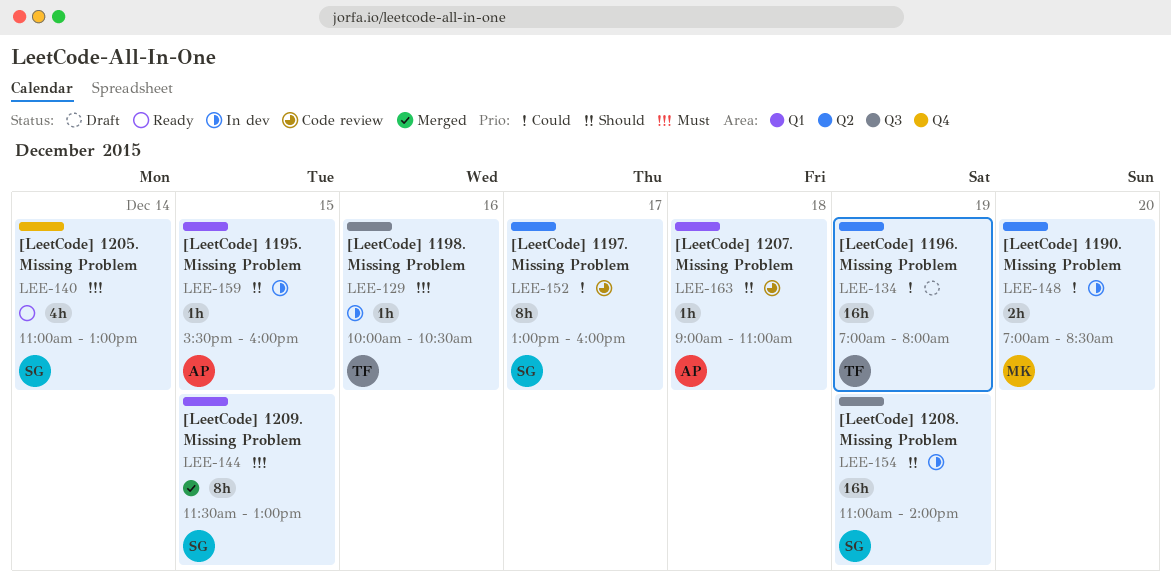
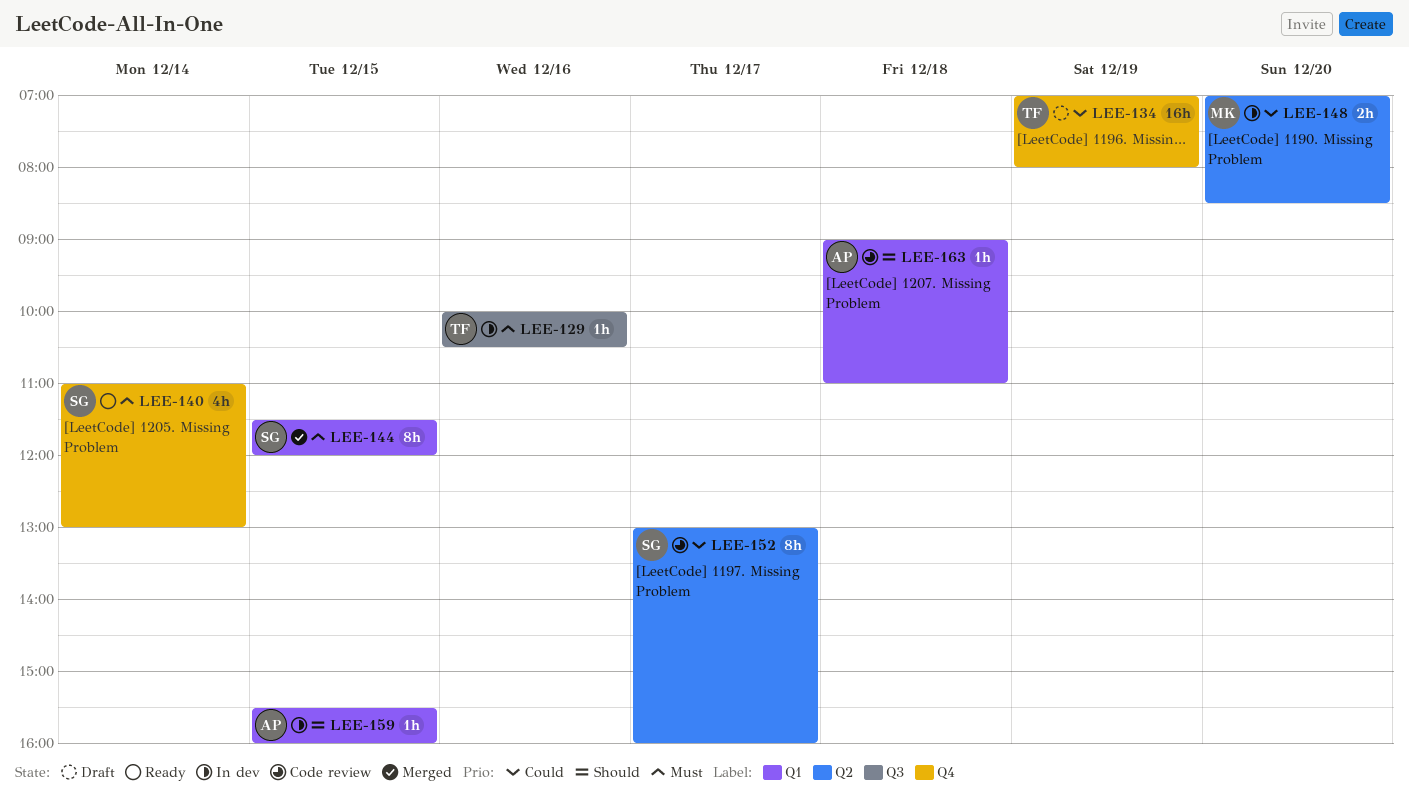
LEE-134, label: Q2 -> Q4
LEE-144, ends: 13:00 -> 12:00
LEE-154: present -> none

